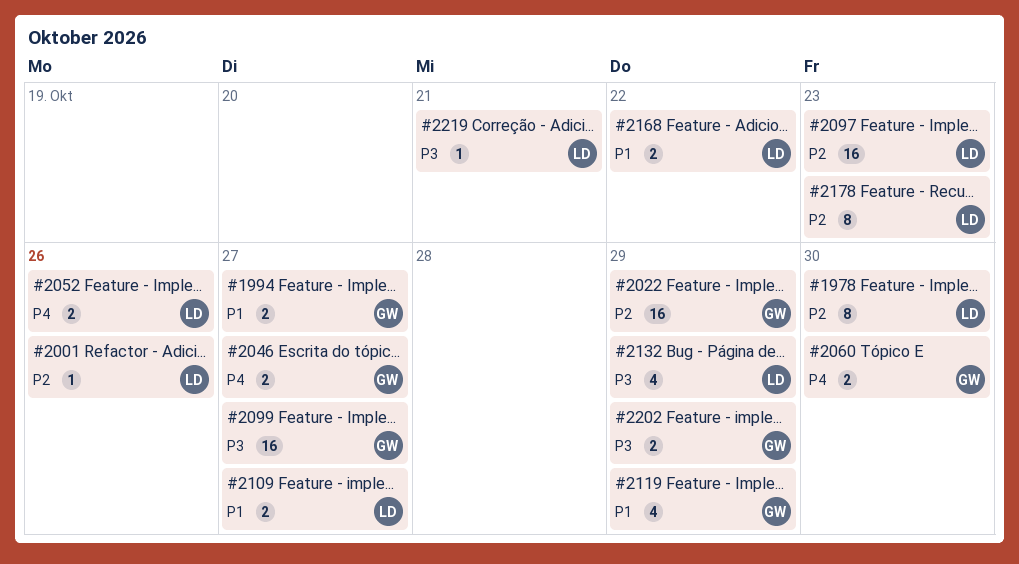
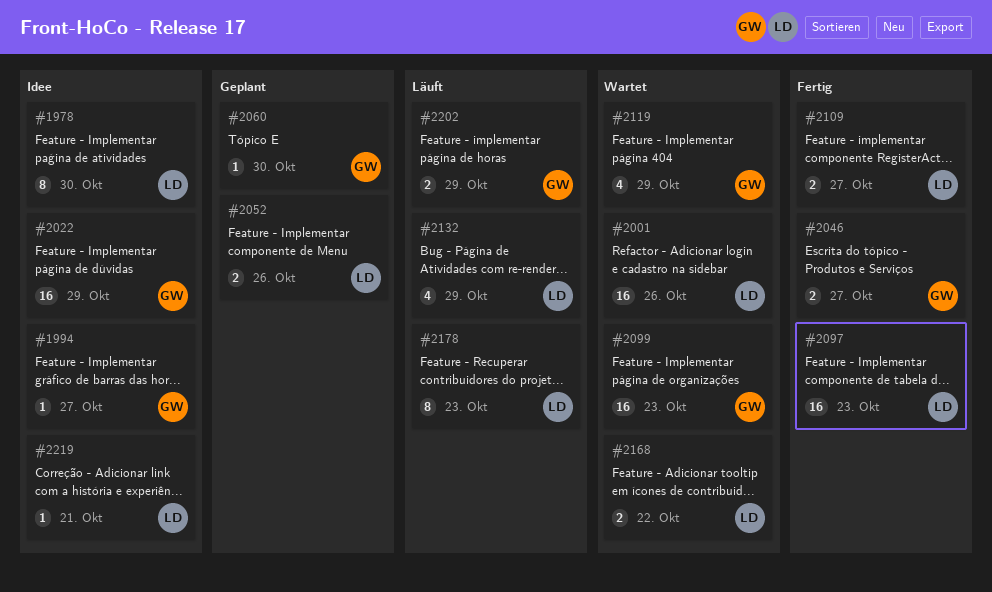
#1994, estimate: 2 -> 1
#2001, estimate: 1 -> 16
#2060, estimate: 2 -> 1
#2099, due: Oct 27 -> Oct 23

